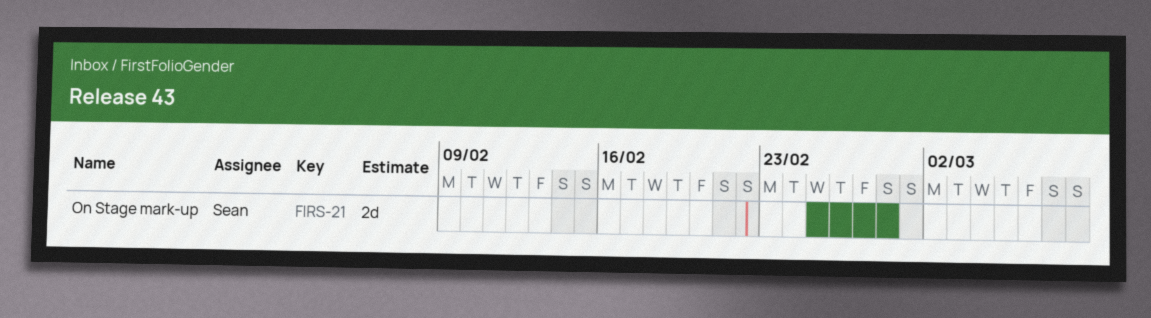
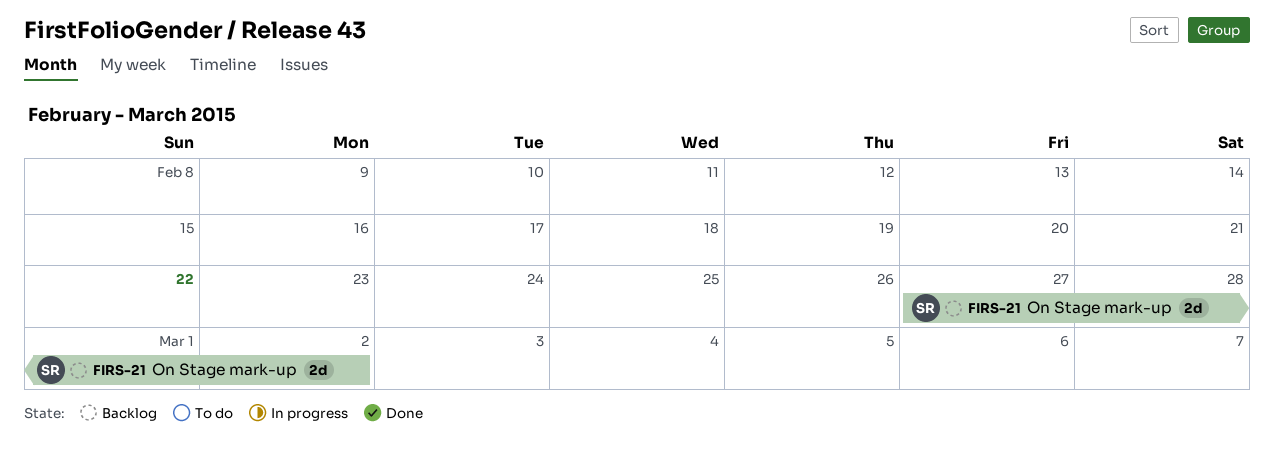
FIRS-21, start: Feb 25 -> Feb 27
FIRS-21, due: Feb 28 -> Mar 2

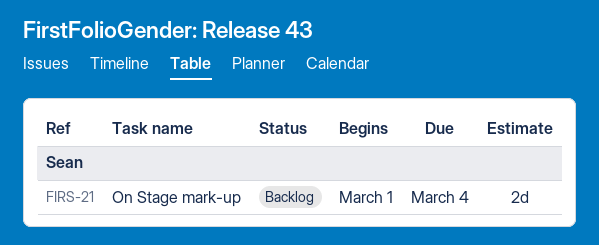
FIRS-21, start: Feb 27 -> Mar 1
FIRS-21, due: Mar 2 -> Mar 4

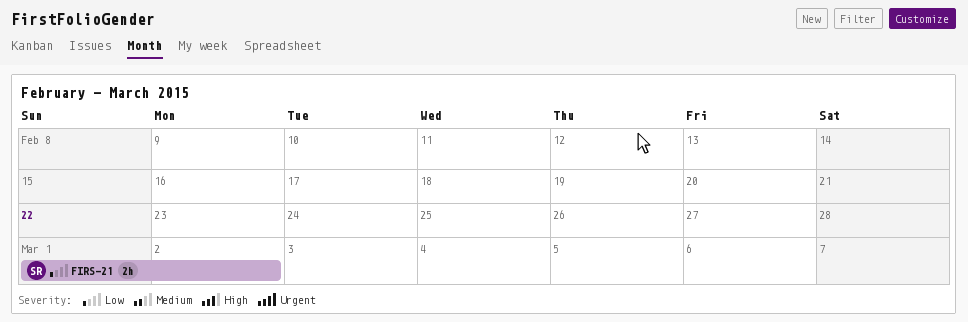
FIRS-21, estimate: 2d -> 2h
FIRS-21, due: Mar 4 -> Mar 2

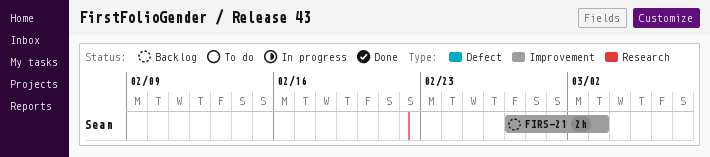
FIRS-21, start: Mar 1 -> Feb 27
FIRS-21, due: Mar 2 -> Mar 3

